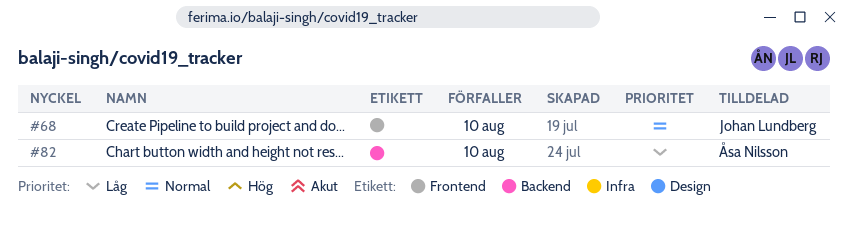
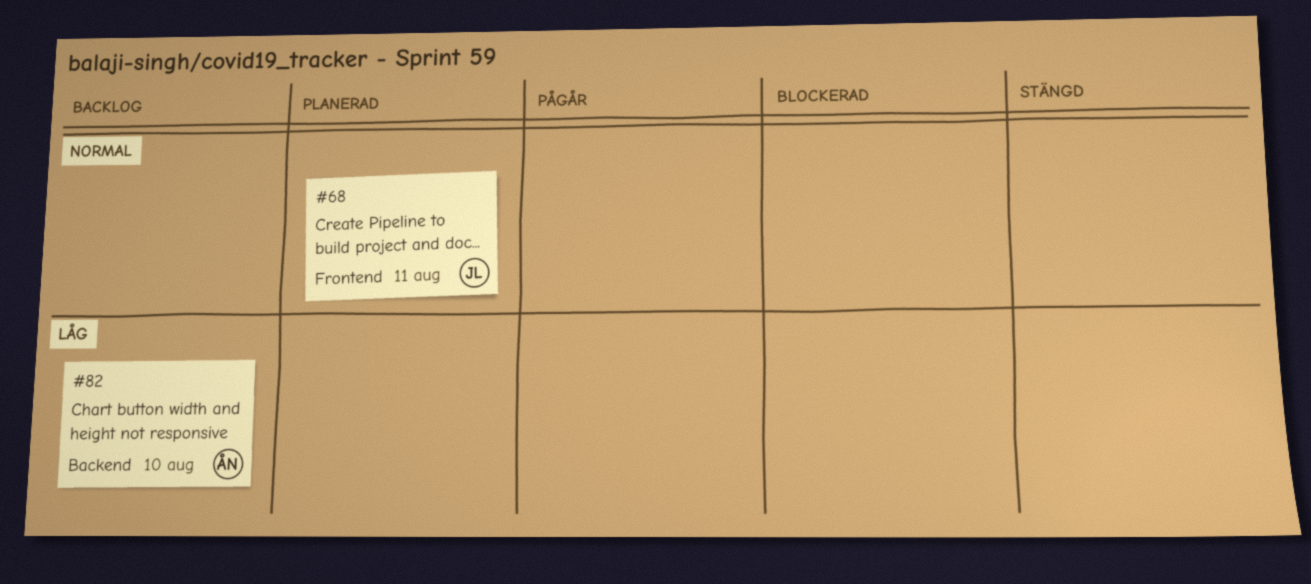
#68, due: Aug 10 -> Aug 11

